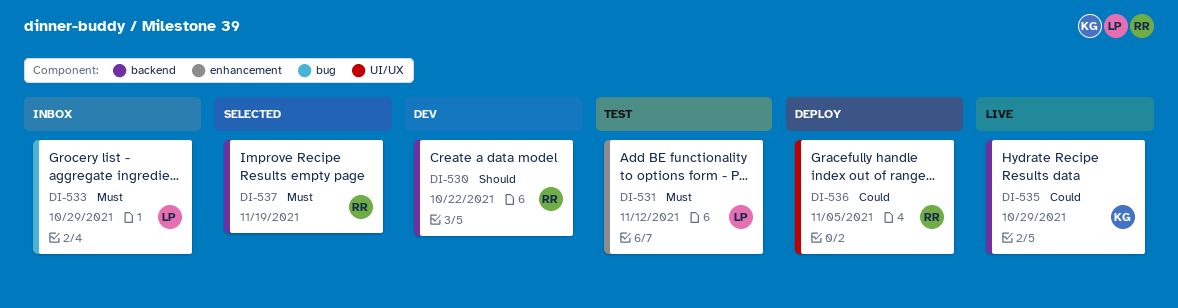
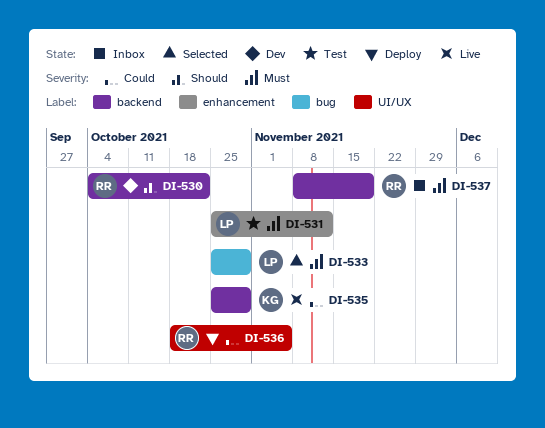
DI-533, status: Inbox -> Selected
DI-537, status: Selected -> Inbox

